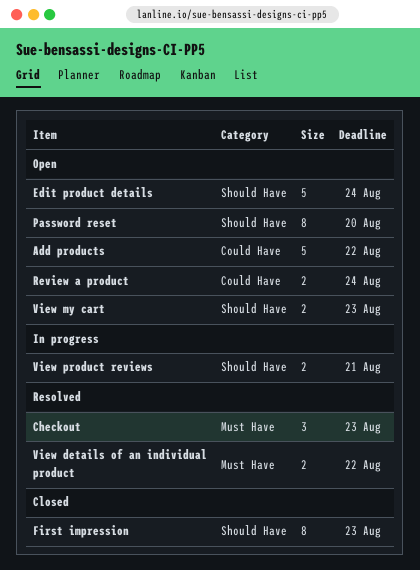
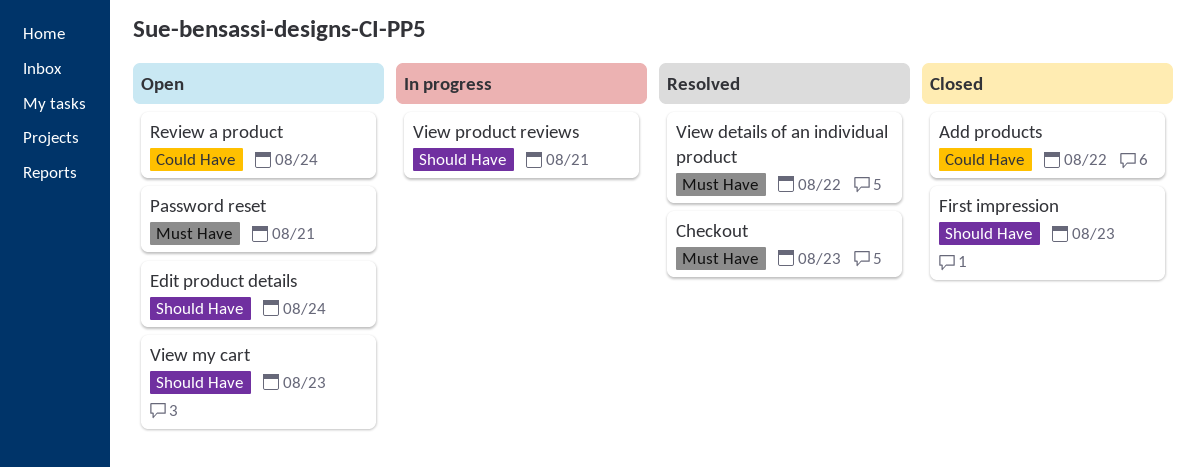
Add products, status: Open -> Closed
Password reset, label: Should Have -> Must Have
Password reset, due: Aug 20 -> Aug 21

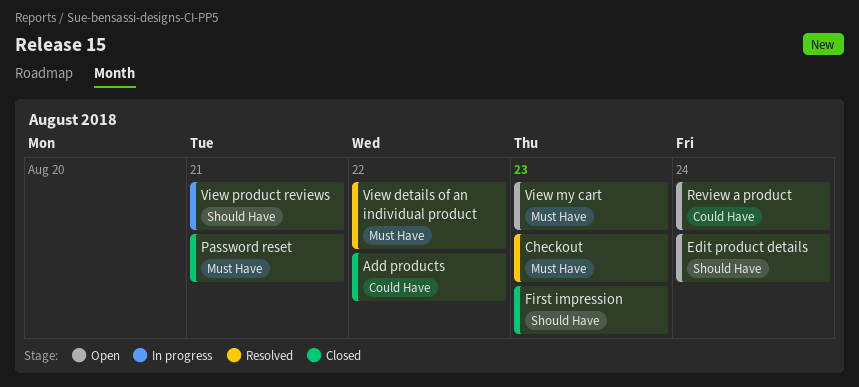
Password reset, status: Open -> Closed
View my cart, label: Should Have -> Must Have

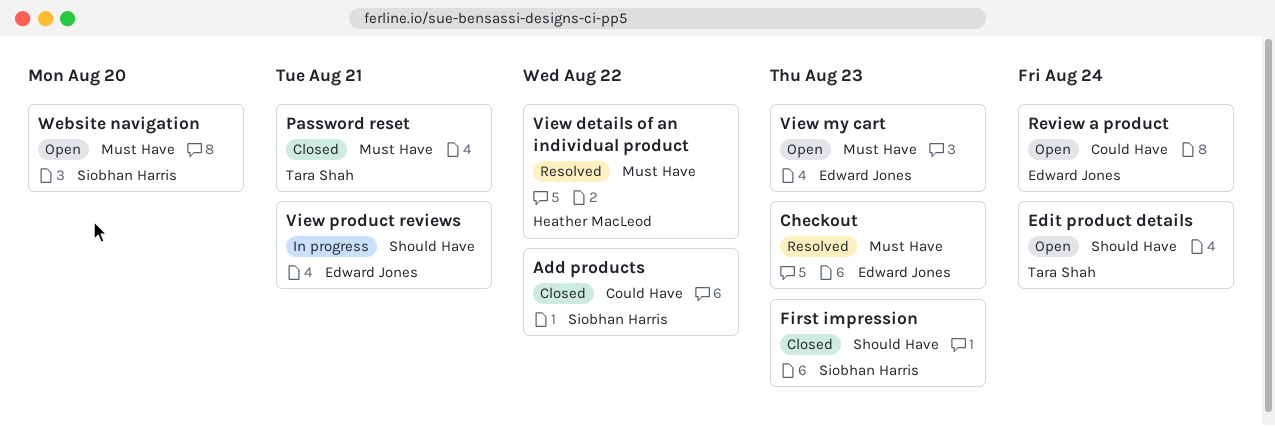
Website navigation: none -> present

